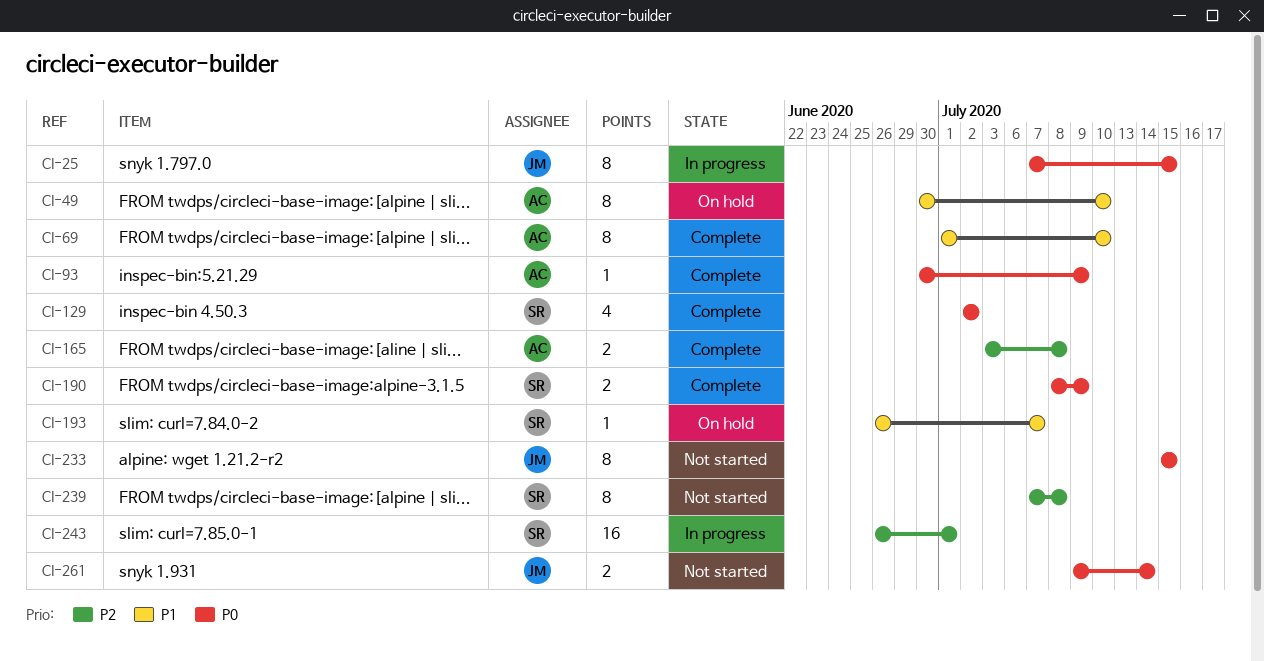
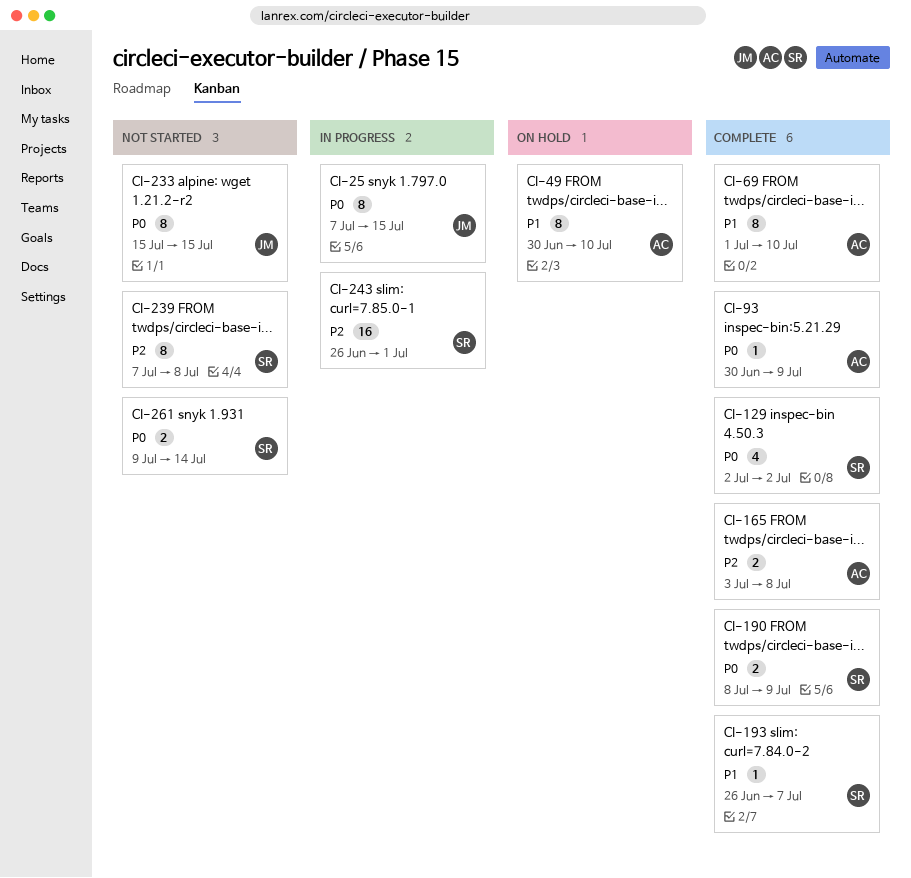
CI-193, status: On hold -> Complete
CI-261, owner: JM -> SR

